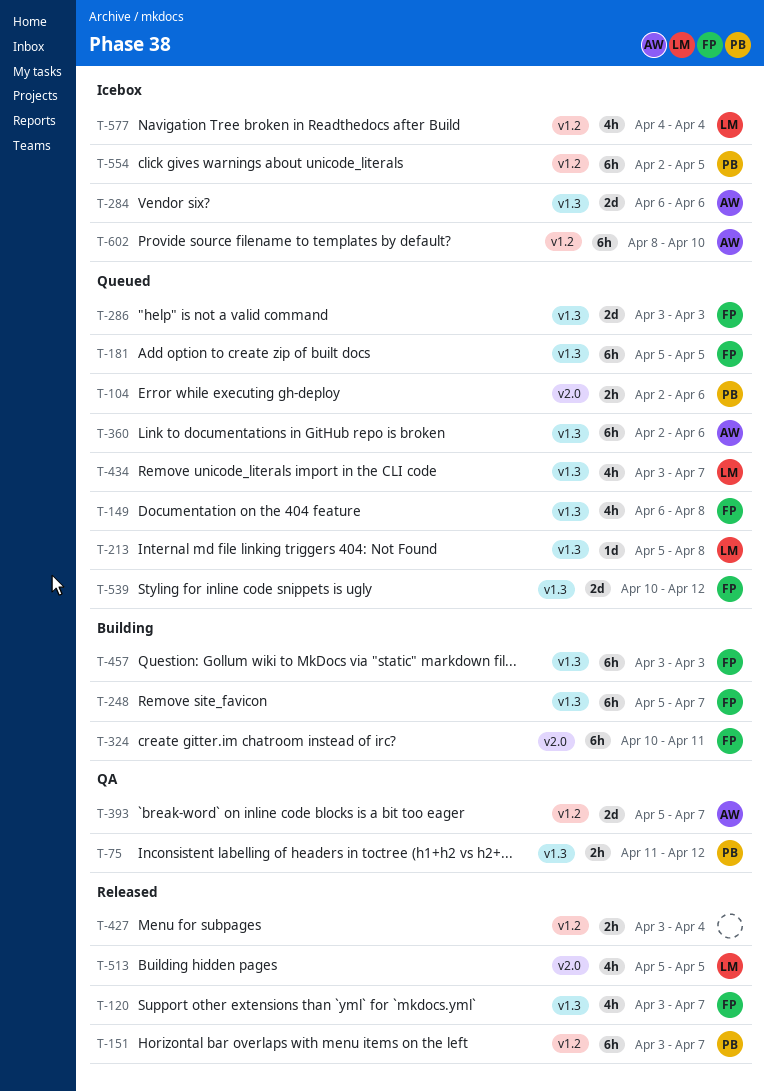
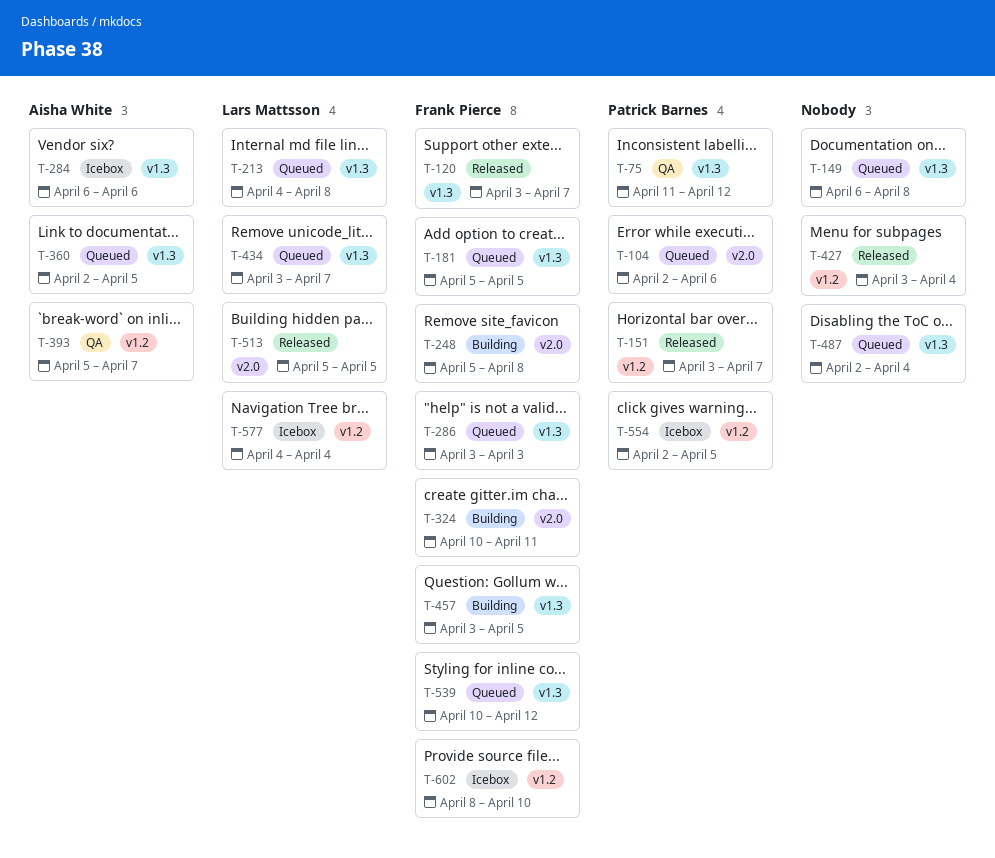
T-149, owner: Frank Pierce -> none
T-213, start: Apr 5 -> Apr 4
T-248, label: v1.3 -> v2.0
T-248, due: Apr 7 -> Apr 8
T-360, due: Apr 6 -> Apr 5
T-457, due: Apr 3 -> Apr 5
T-487: none -> present
T-602, owner: Aisha White -> Frank Pierce

